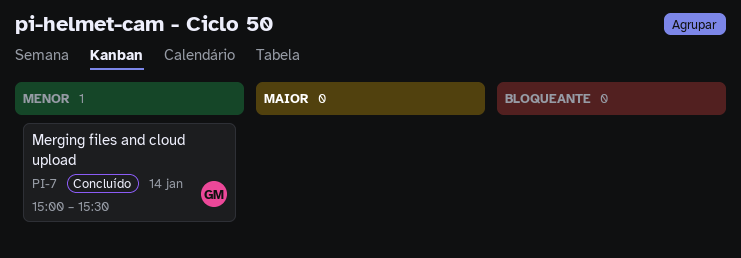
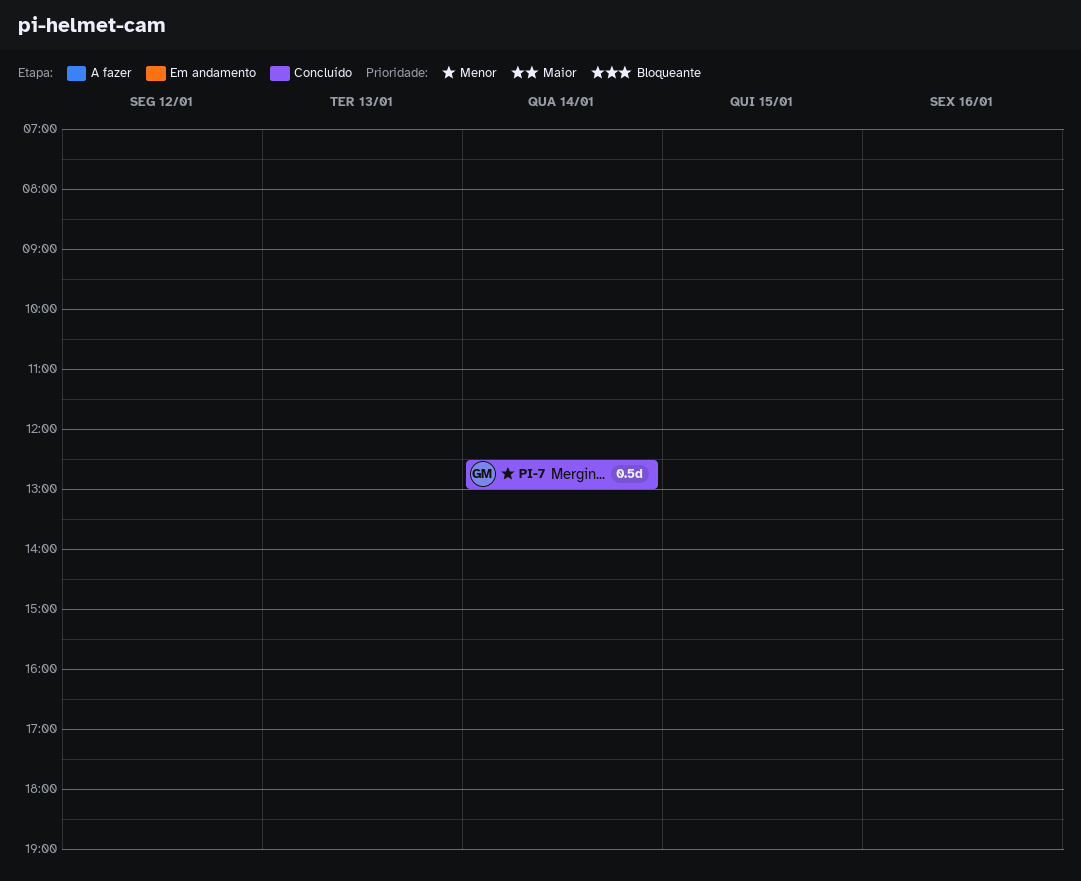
PI-7, begins: 15:00 -> 12:30
PI-7, ends: 15:30 -> 13:00

